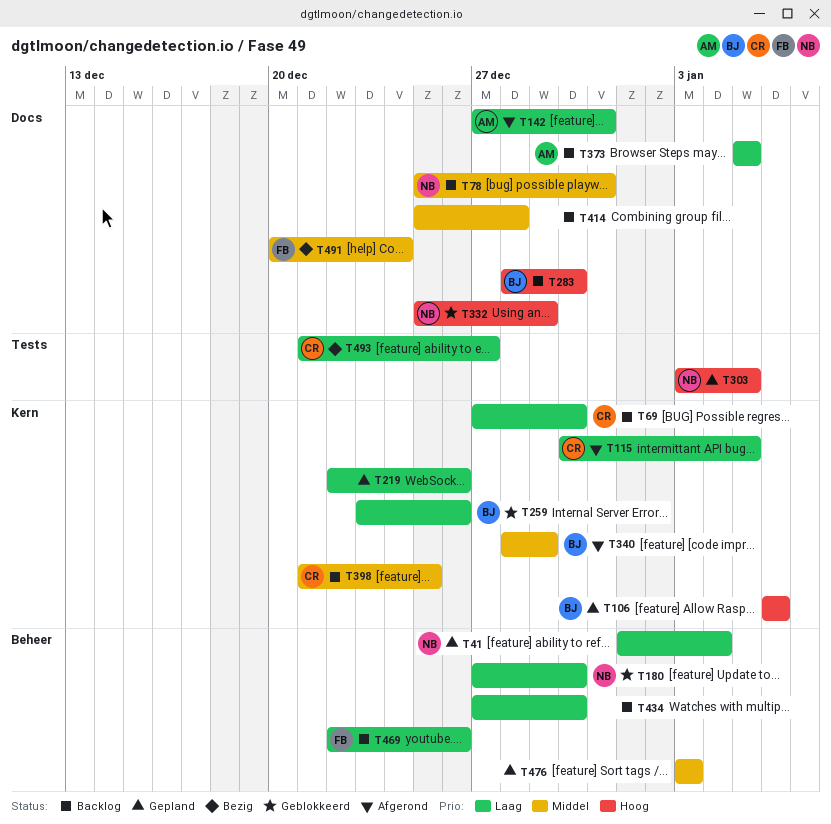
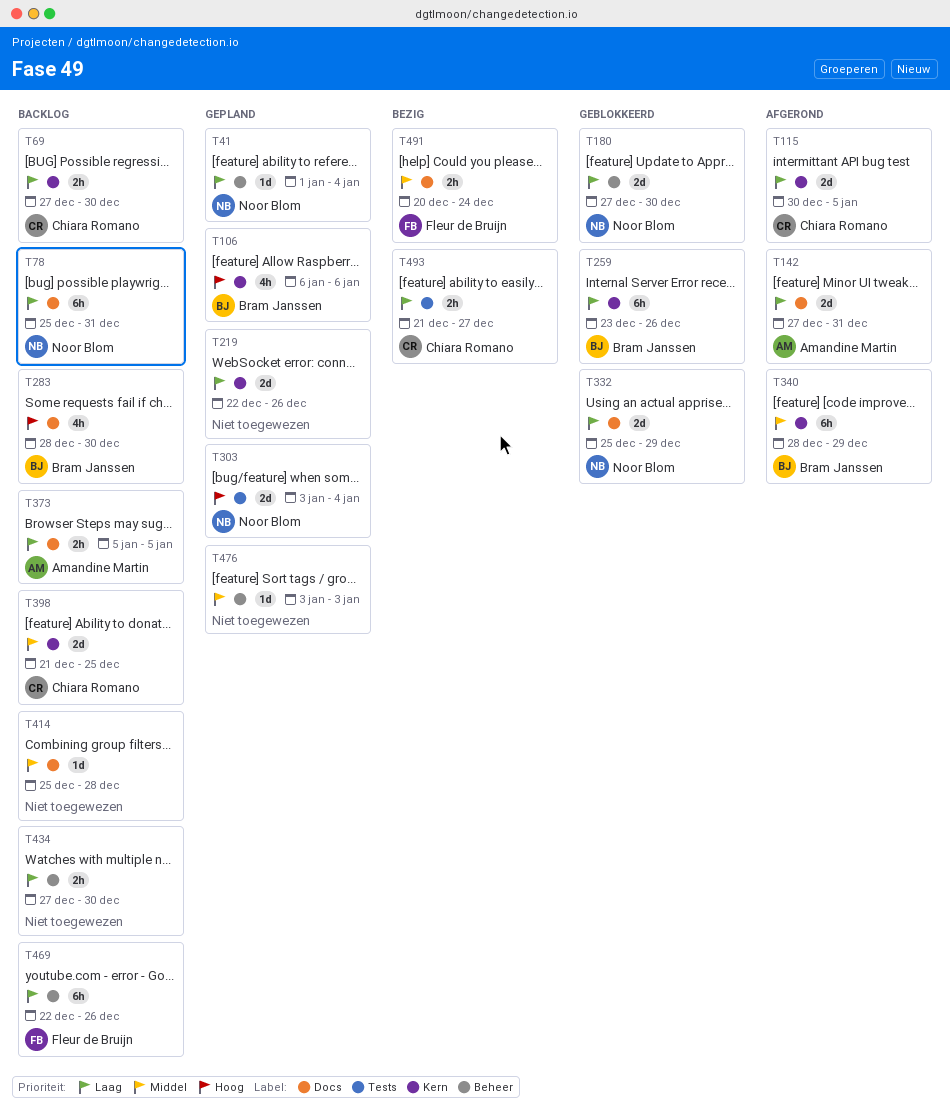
T78, priority: Middel -> Laag
T303, due: Jan 5 -> Jan 4
T332, priority: Hoog -> Laag

